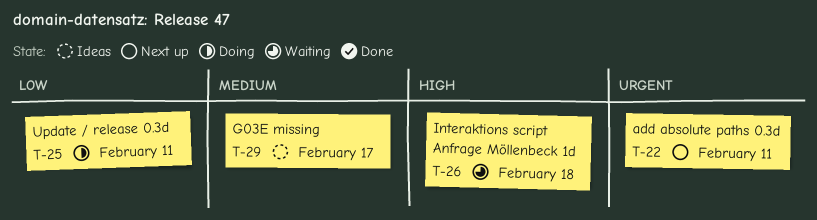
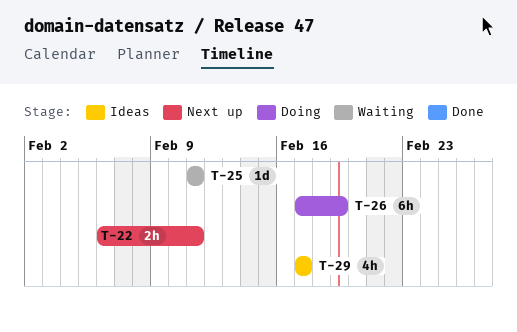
T-25, status: Doing -> Waiting
T-26, status: Waiting -> Doing
T-26, due: Feb 18 -> Feb 19

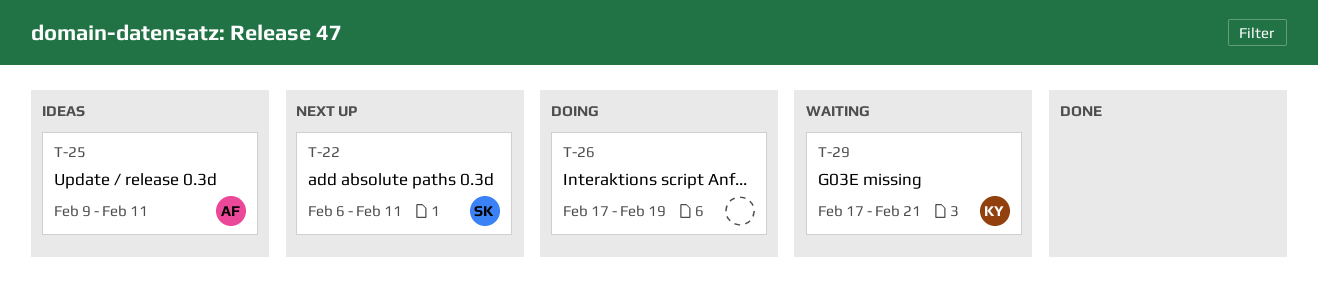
T-25, status: Waiting -> Ideas
T-25, start: Feb 11 -> Feb 9
T-29, status: Ideas -> Waiting
T-29, due: Feb 17 -> Feb 21

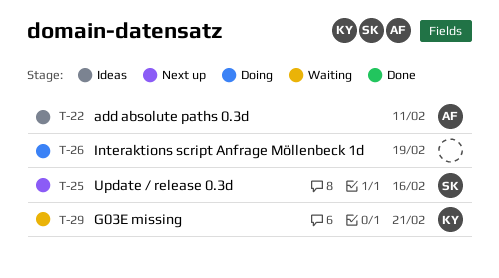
T-22, status: Next up -> Ideas
T-22, owner: SK -> AF
T-25, status: Ideas -> Next up
T-25, owner: AF -> SK
T-25, due: Feb 11 -> Feb 16

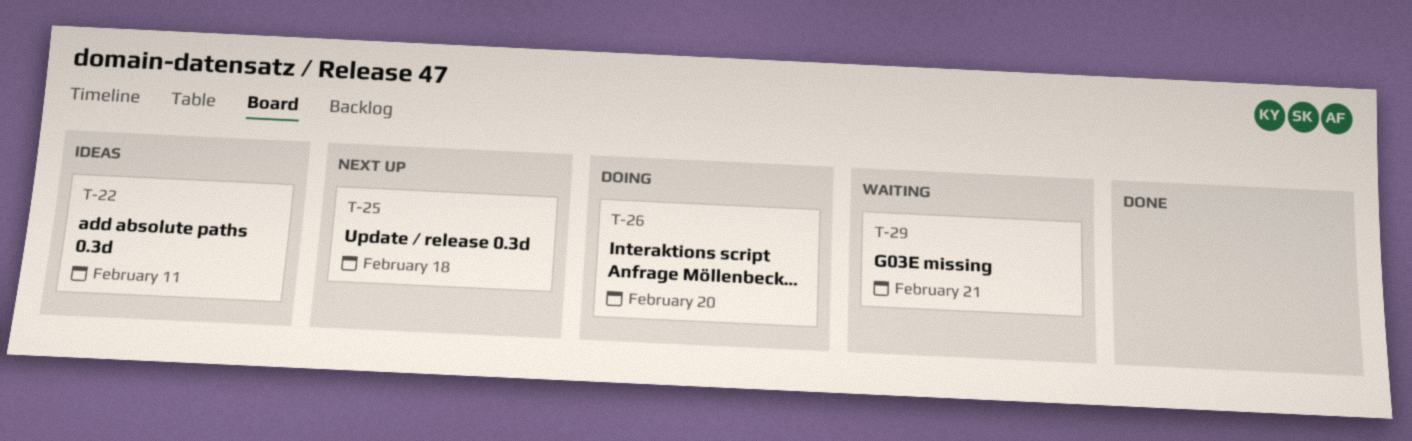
T-25, due: Feb 16 -> Feb 18
T-26, due: Feb 19 -> Feb 20

